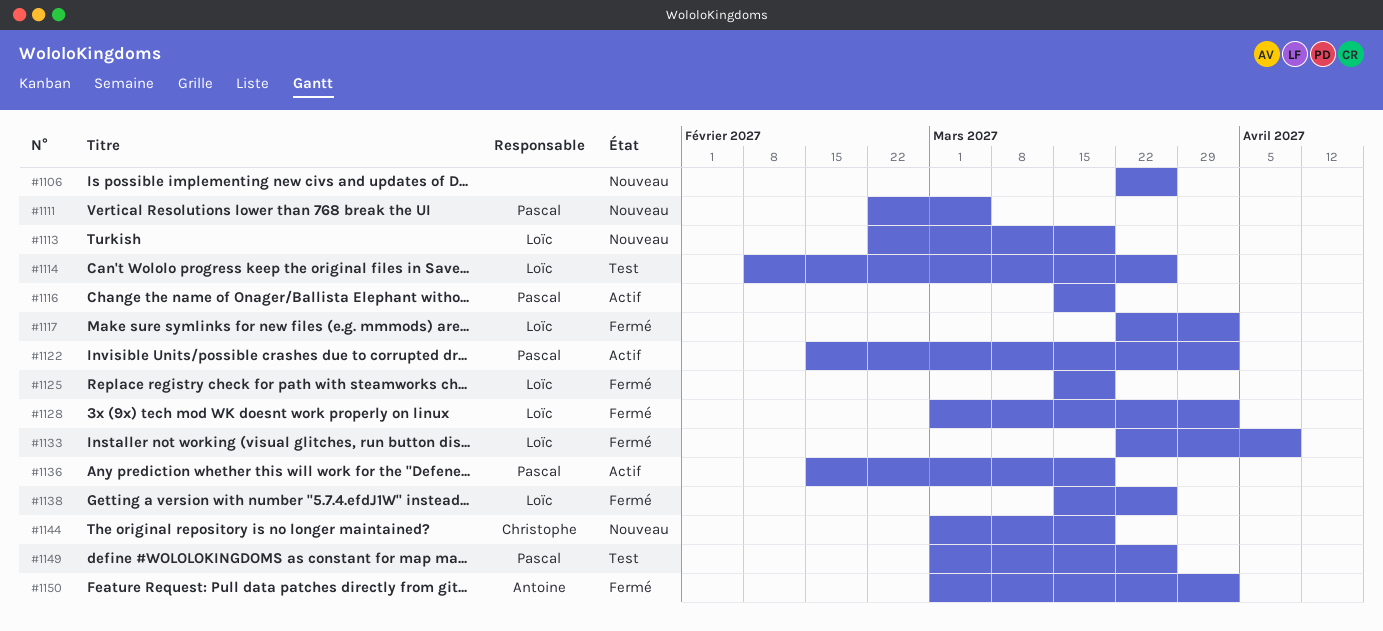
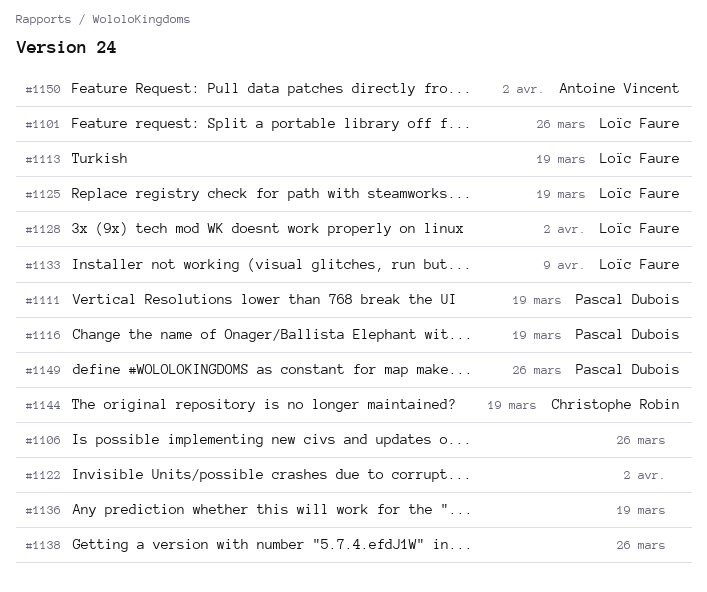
#1101: none -> present
#1111, due: Mar 5 -> Mar 19
#1114: present -> none
#1117: present -> none
#1122, owner: Pascal Dubois -> none
#1136, owner: Pascal Dubois -> none
#1138, owner: Loïc Faure -> none

